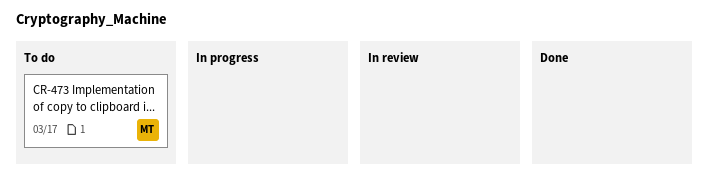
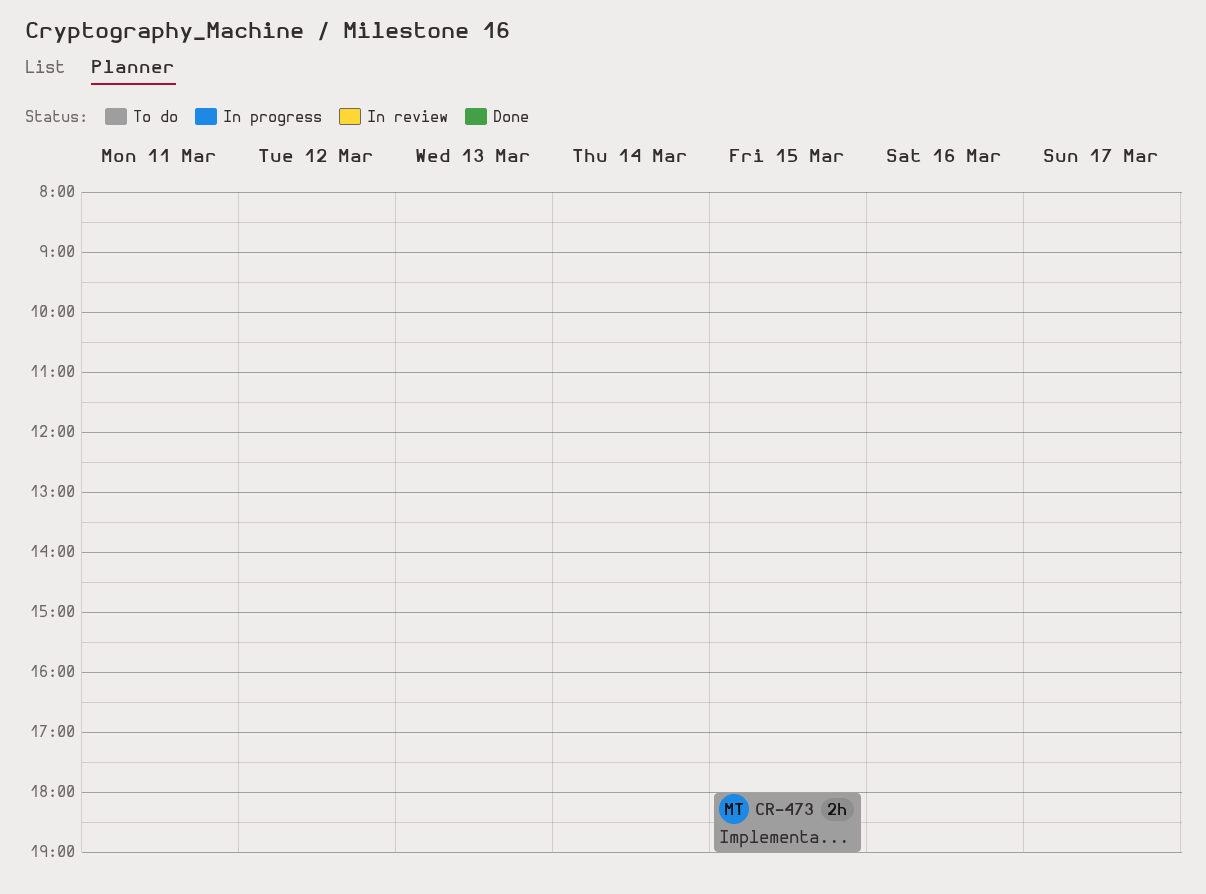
CR-473, day: Mar 17 -> Mar 15

